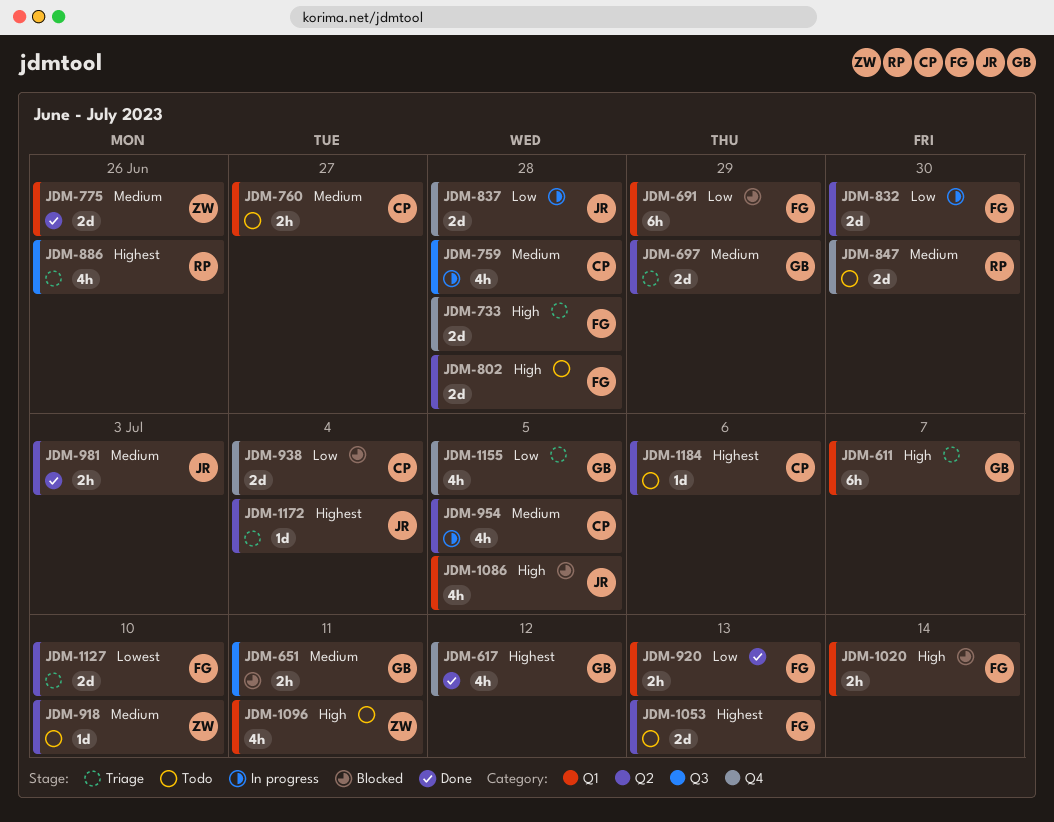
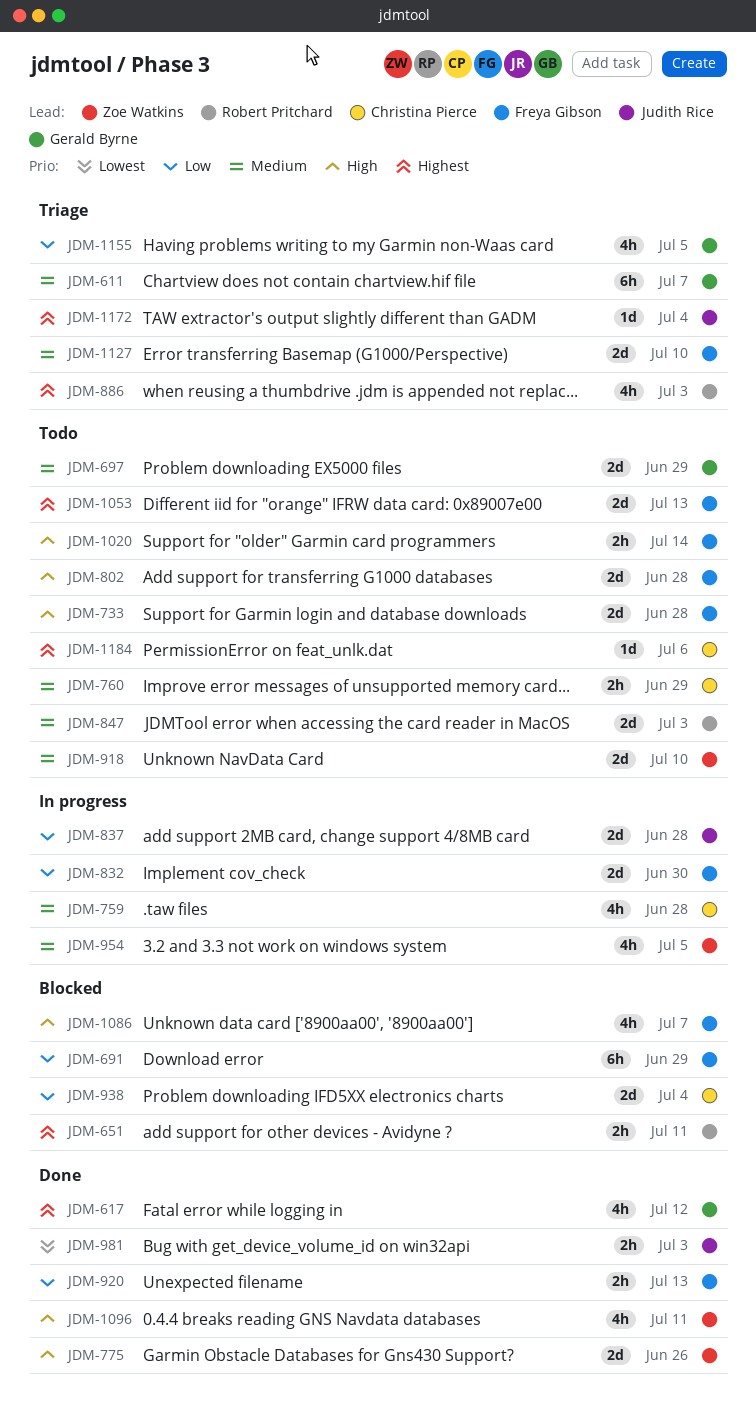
JDM-611, priority: High -> Medium
JDM-651, owner: Gerald Byrne -> Robert Pritchard
JDM-651, priority: Medium -> Highest
JDM-697, status: Triage -> Todo
JDM-733, status: Triage -> Todo
JDM-760, due: Jun 27 -> Jun 29
JDM-775, priority: Medium -> High
JDM-847, due: Jun 30 -> Jul 3
JDM-886, due: Jun 26 -> Jul 3
JDM-918, estimate: 1d -> 2d
JDM-954, owner: Christina Pierce -> Zoe Watkins
JDM-981, priority: Medium -> Lowest
JDM-1020, status: Blocked -> Todo
JDM-1086, owner: Judith Rice -> Freya Gibson
JDM-1086, due: Jul 5 -> Jul 7
JDM-1096, status: Todo -> Done
JDM-1127, priority: Lowest -> Medium

